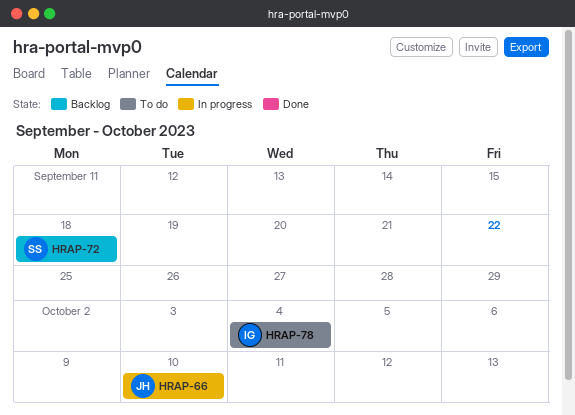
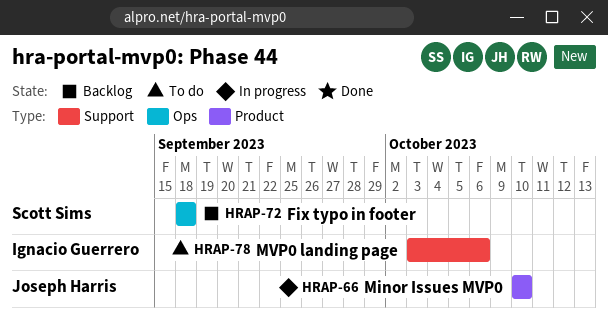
HRAP-78, start: Oct 4 -> Oct 3
HRAP-78, due: Oct 4 -> Oct 6

